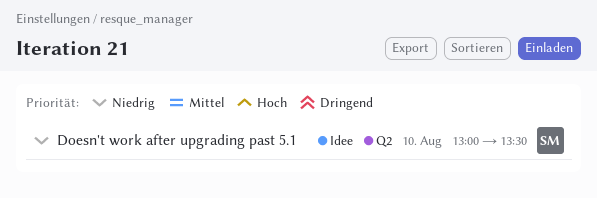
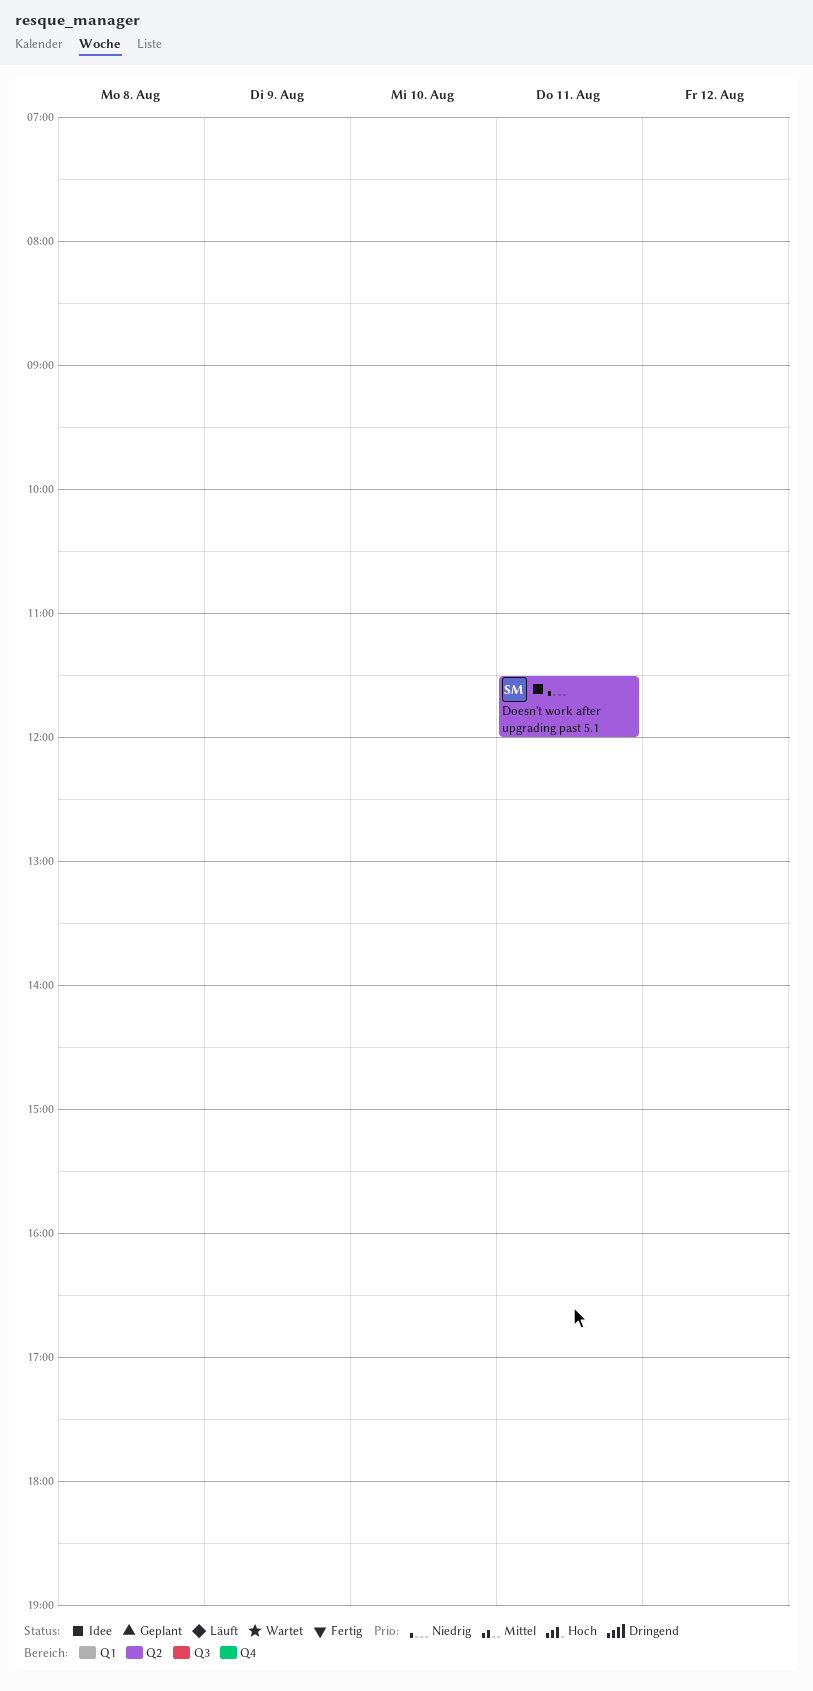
Doesn't work after upgrading past 5.1, day: Aug 10 -> Aug 11
Doesn't work after upgrading past 5.1, begins: 13:00 -> 11:30
Doesn't work after upgrading past 5.1, ends: 13:30 -> 12:00

